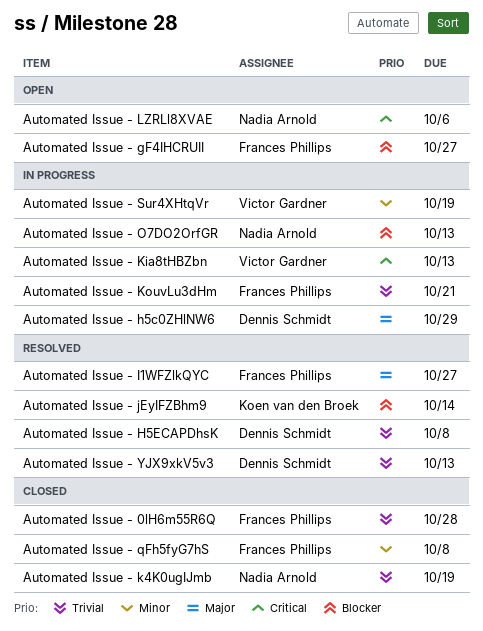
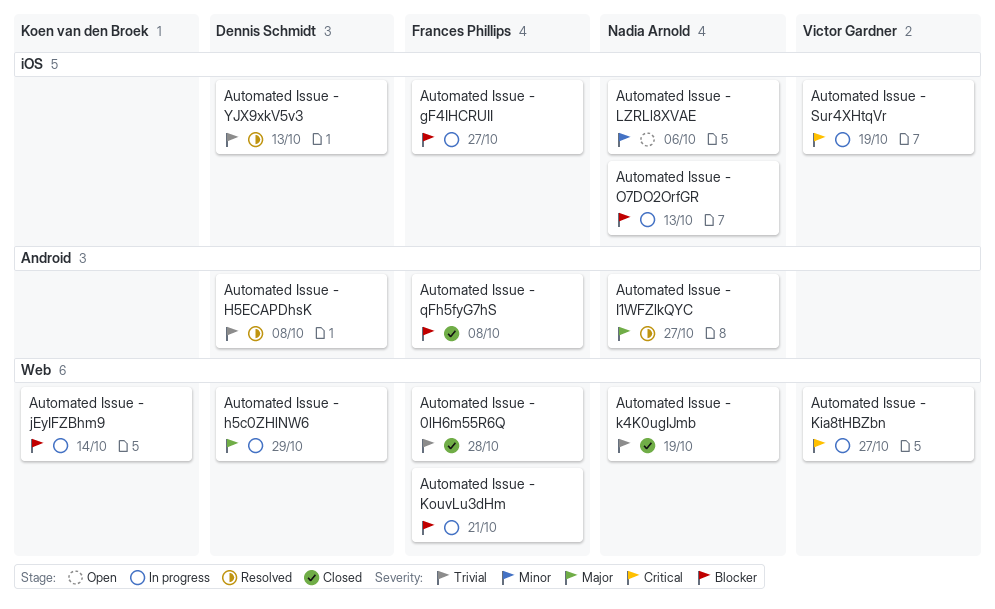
Automated Issue - gF4IHCRUII, status: Open -> In progress
Automated Issue - I1WFZlkQYC, owner: Frances Phillips -> Nadia Arnold
Automated Issue - jEyIFZBhm9, status: Resolved -> In progress
Automated Issue - Kia8tHBZbn, due: Oct 13 -> Oct 27
Automated Issue - KouvLu3dHm, priority: Trivial -> Blocker
Automated Issue - LZRLl8XVAE, priority: Critical -> Minor
Automated Issue - qFh5fyG7hS, priority: Minor -> Blocker
Automated Issue - Sur4XHtqVr, priority: Minor -> Critical

